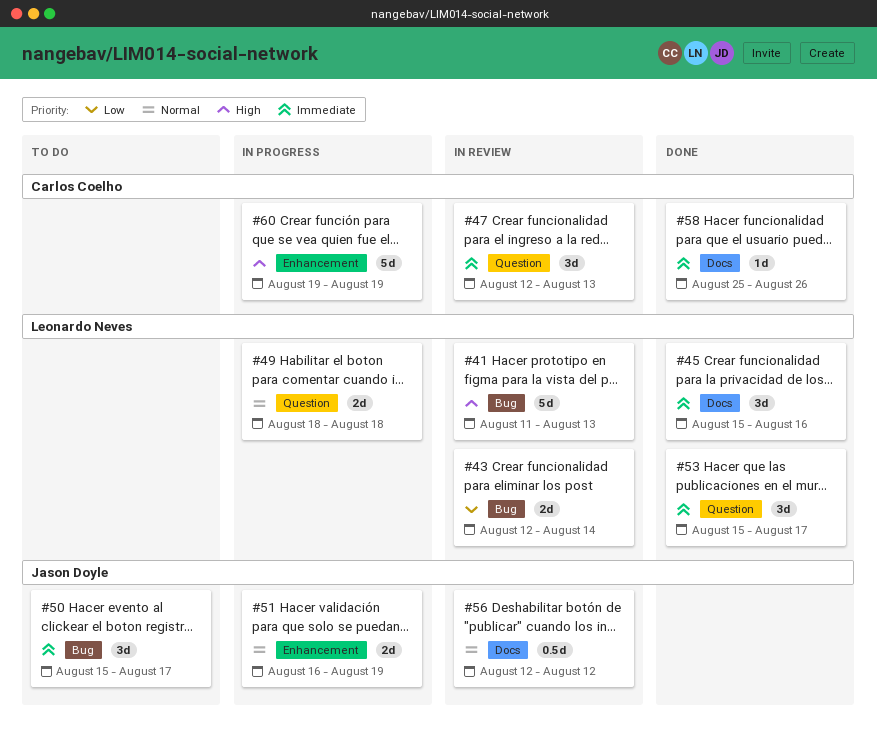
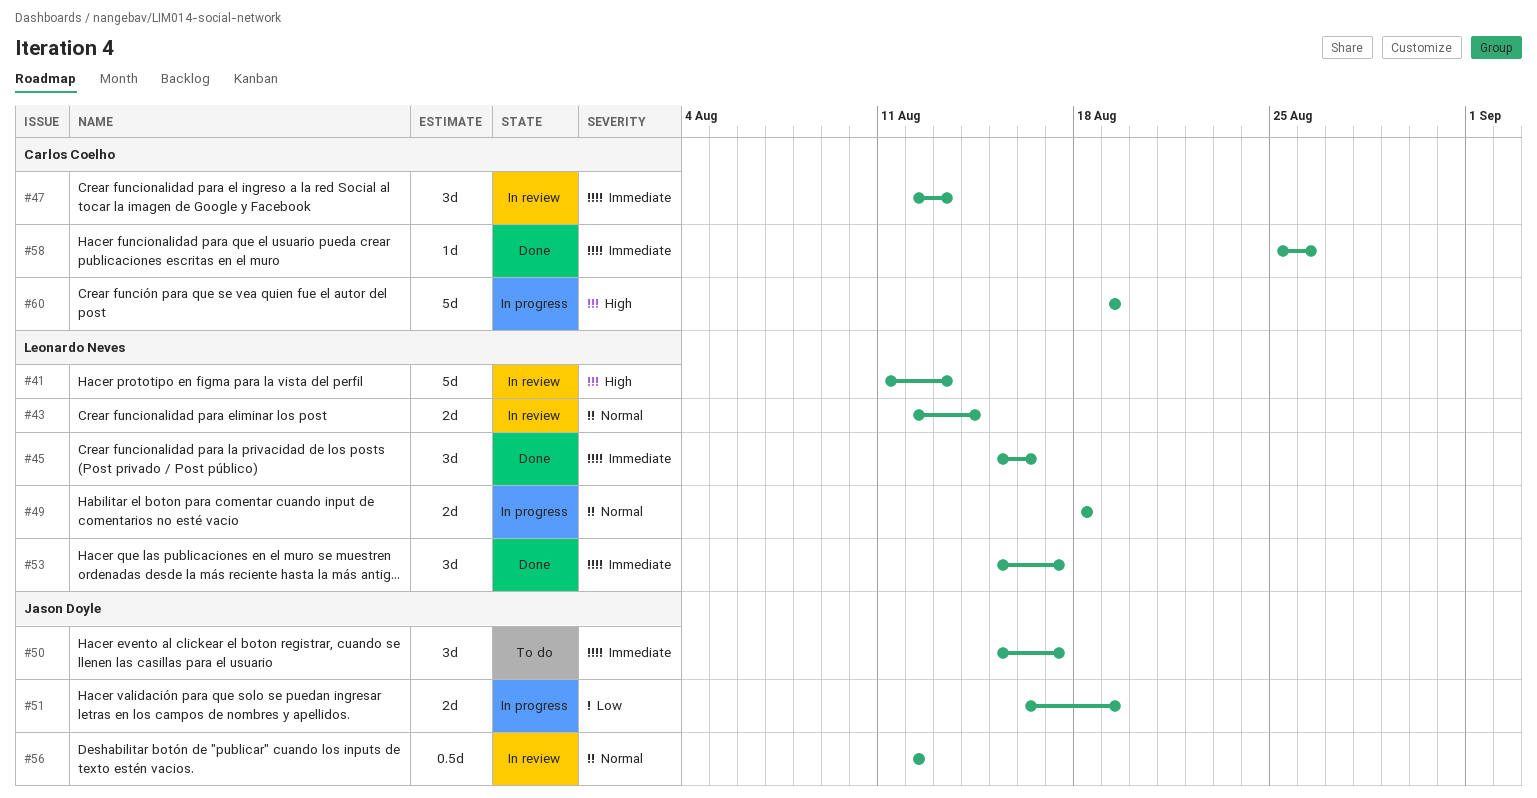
#43, priority: Low -> Normal
#51, priority: Normal -> Low

